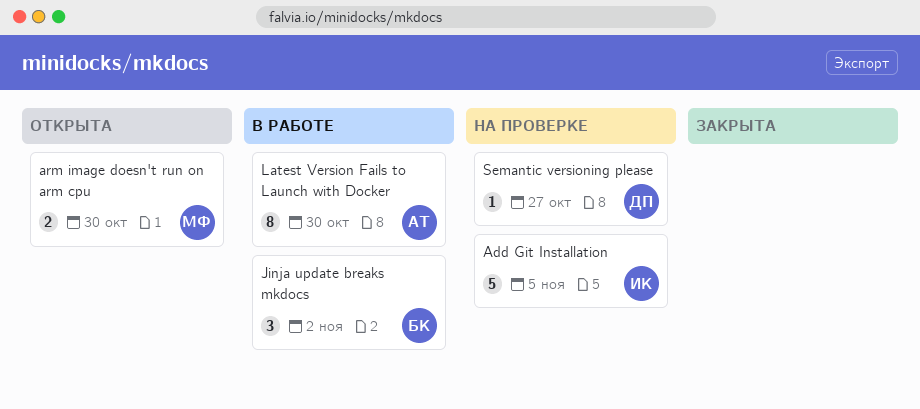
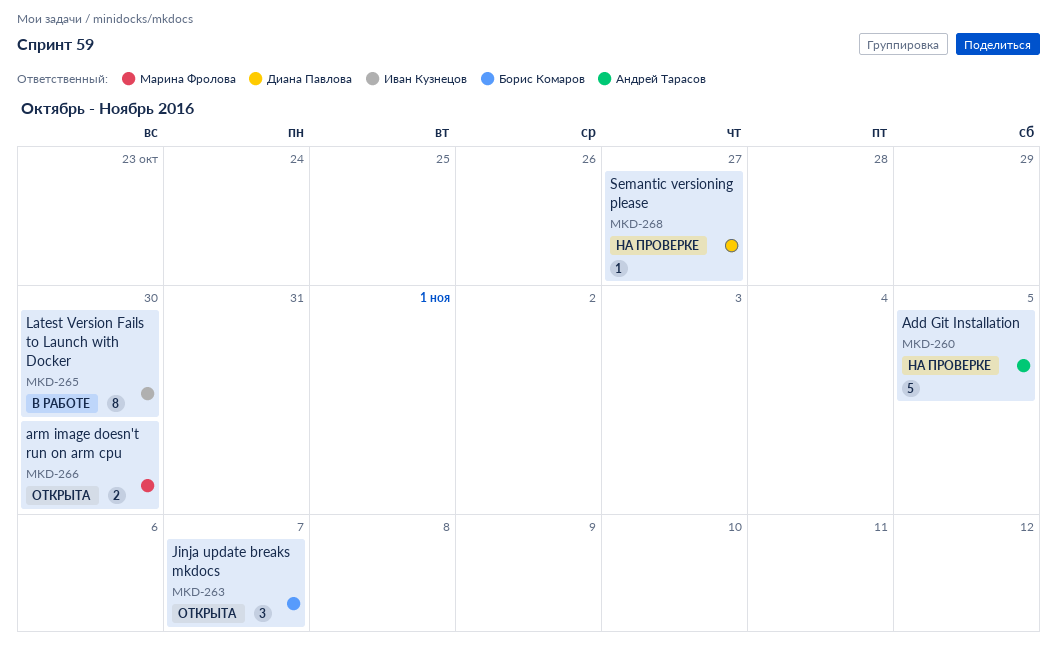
Add Git Installation, owner: Иван Кузнецов -> Андрей Тарасов
Jinja update breaks mkdocs, status: В работе -> Открыта
Jinja update breaks mkdocs, due: Nov 2 -> Nov 7
Latest Version Fails to Launch with Docker, owner: Андрей Тарасов -> Иван Кузнецов

